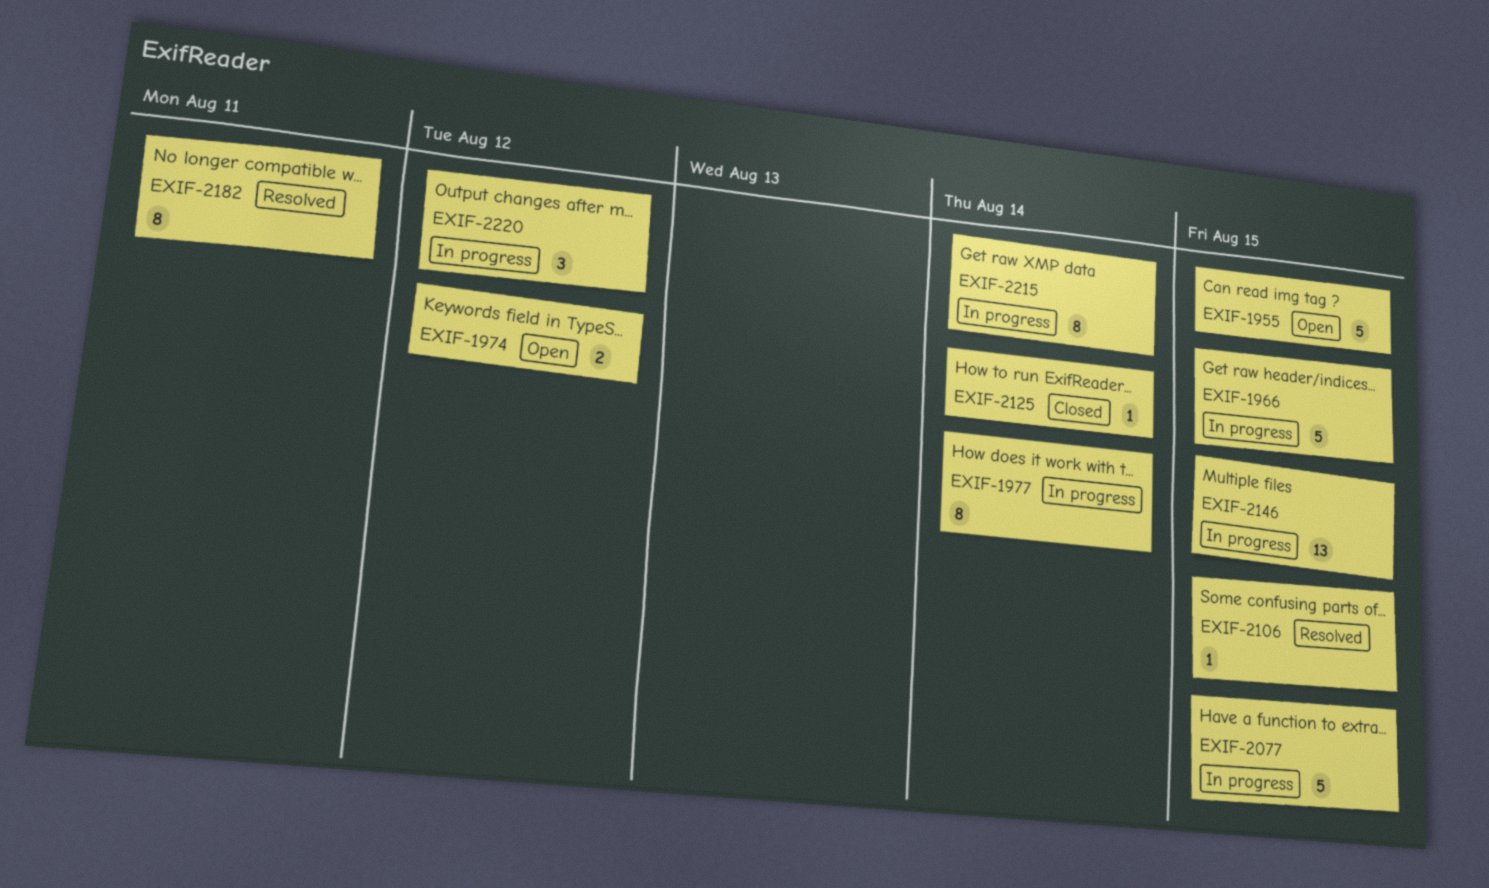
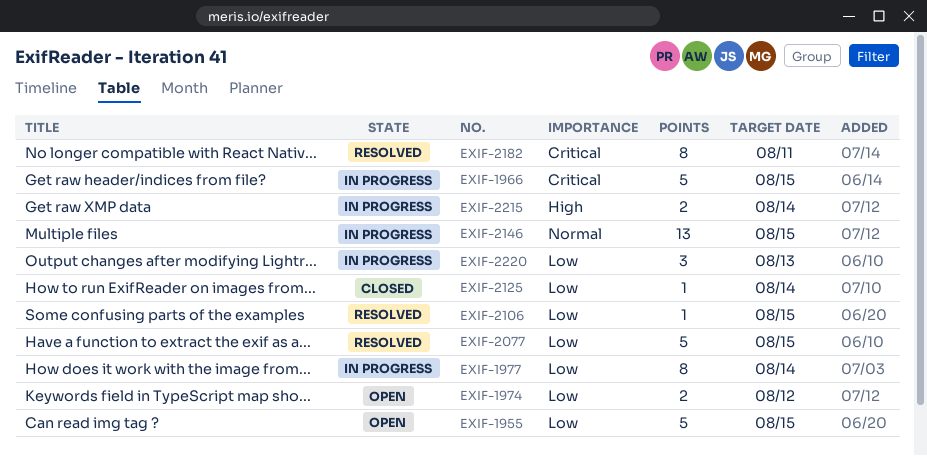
EXIF-2077, status: In progress -> Resolved
EXIF-2215, estimate: 8 -> 2
EXIF-2220, due: Aug 12 -> Aug 13

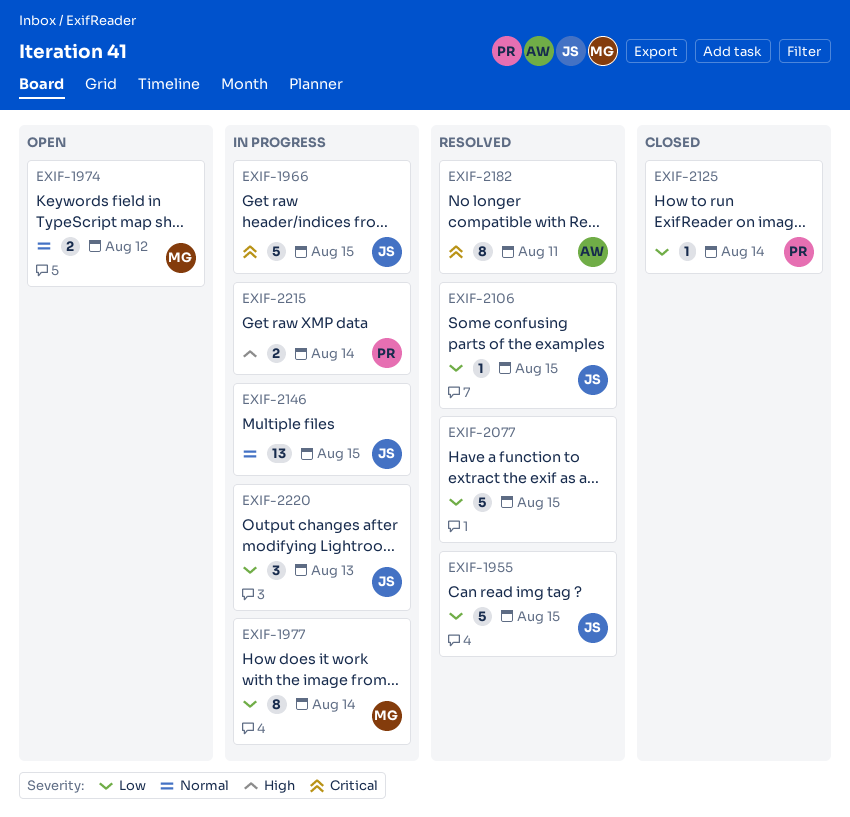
EXIF-1955, status: Open -> Resolved
EXIF-1974, priority: Low -> Normal

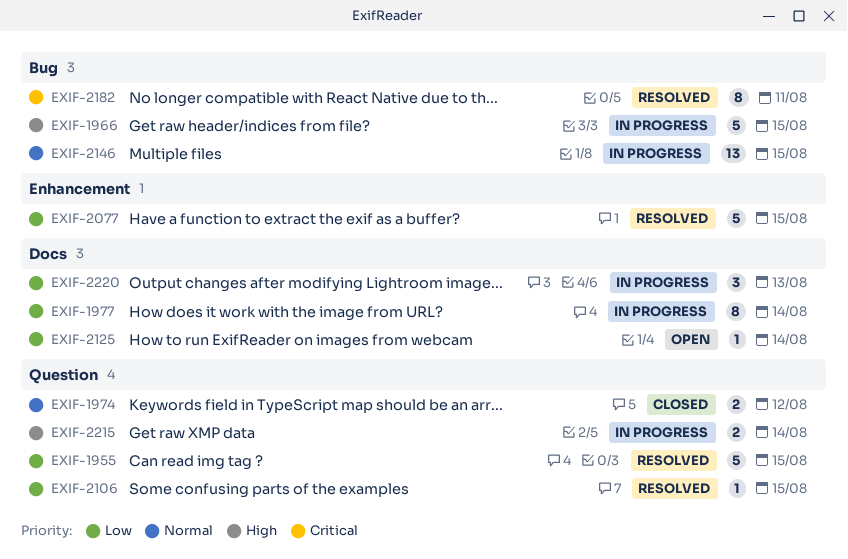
EXIF-1966, priority: Critical -> High
EXIF-1974, status: Open -> Closed
EXIF-2125, status: Closed -> Open

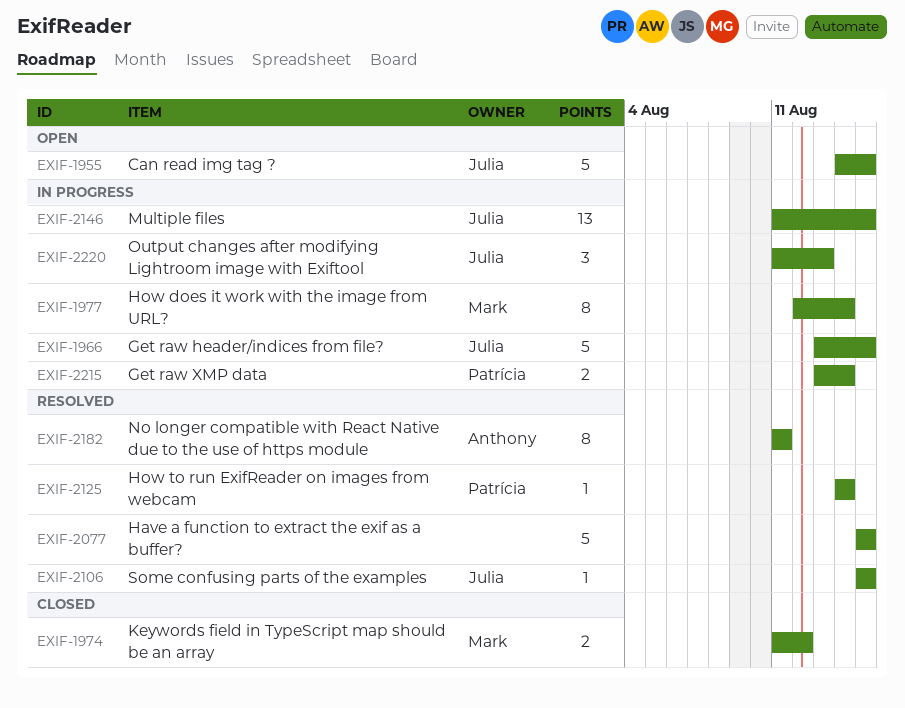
EXIF-1955, status: Resolved -> Open
EXIF-2125, status: Open -> Resolved

